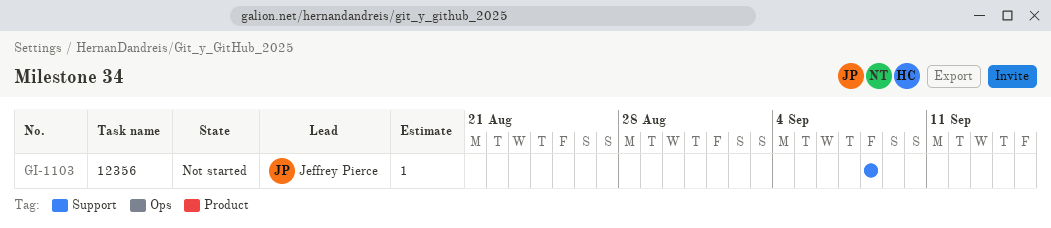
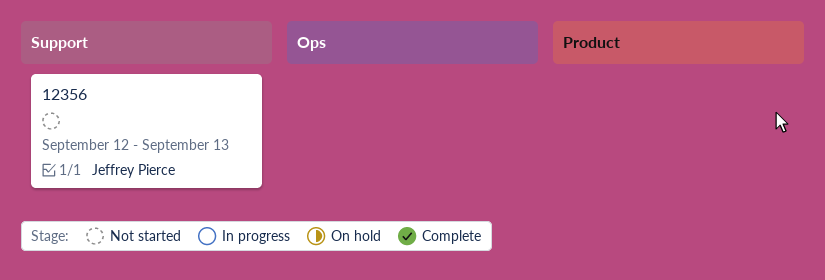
12356, start: Sep 8 -> Sep 12
12356, due: Sep 8 -> Sep 13

